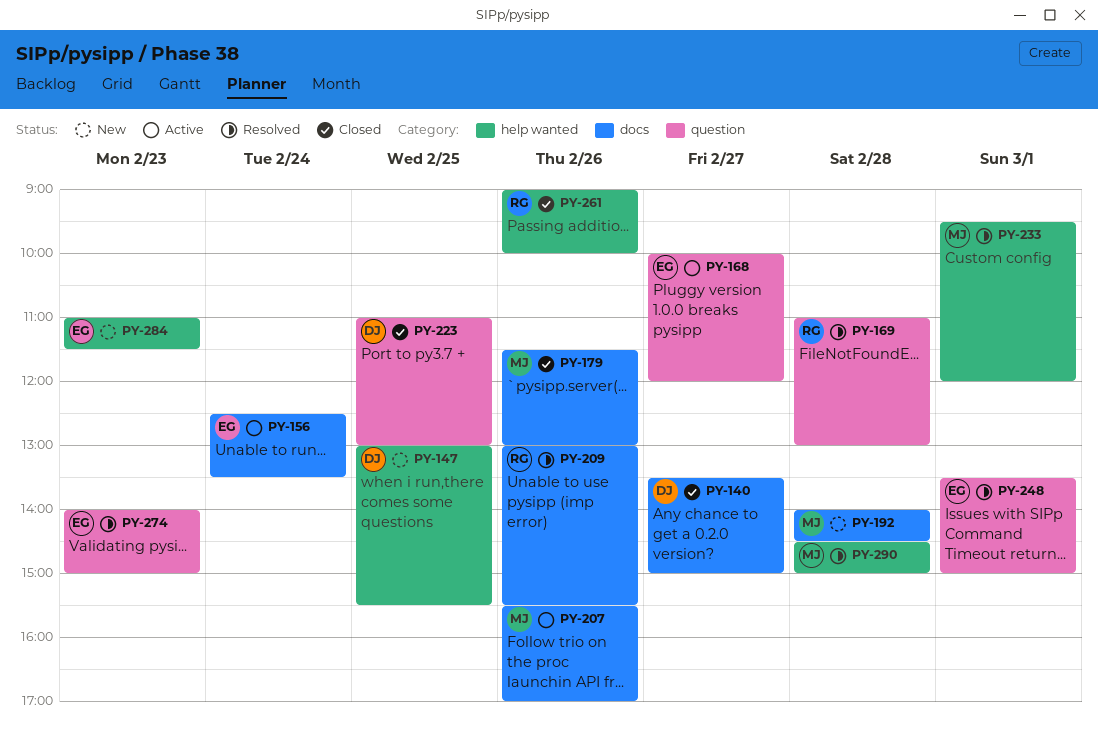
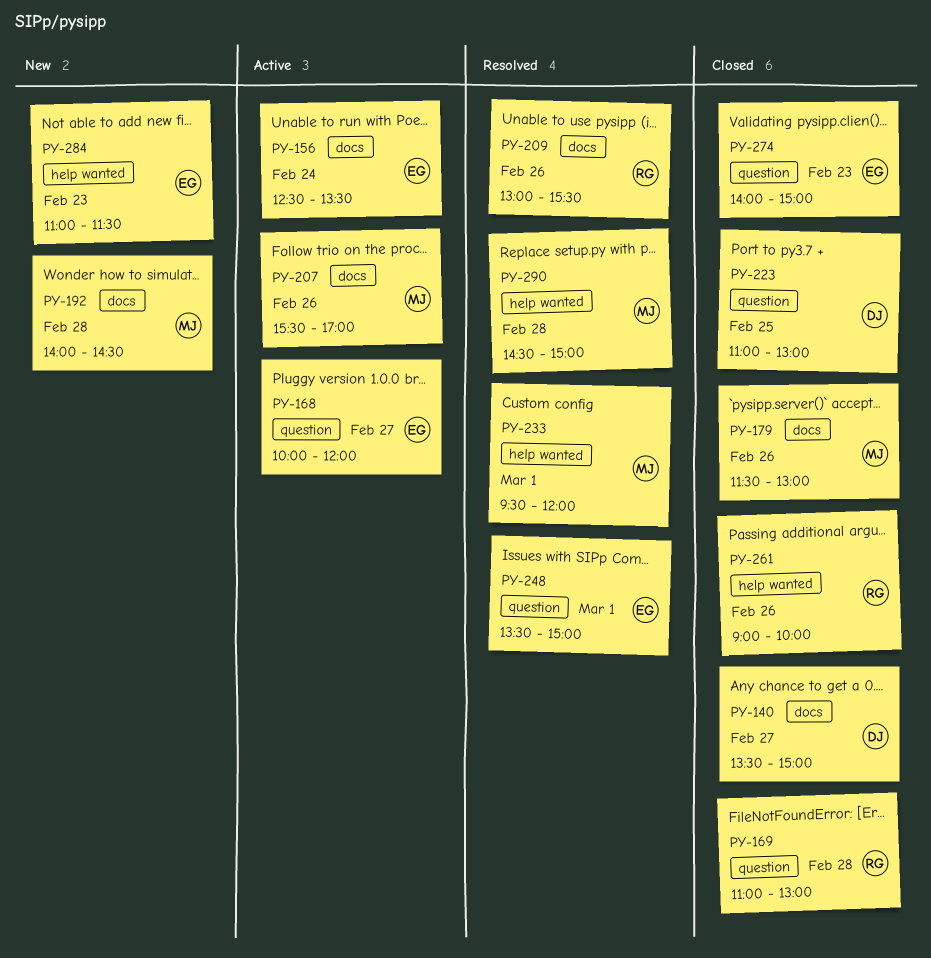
PY-147: present -> none
PY-169, status: Resolved -> Closed
PY-274, status: Resolved -> Closed

